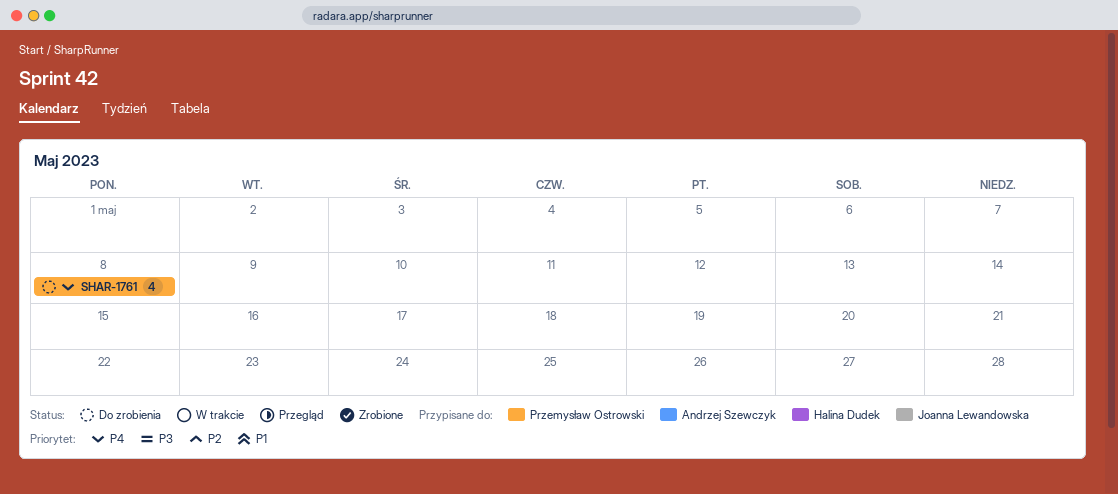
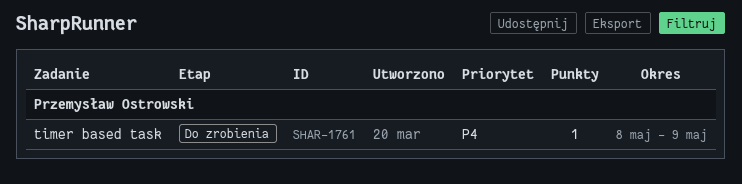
SHAR-1761, estimate: 4 -> 1
SHAR-1761, due: May 8 -> May 9

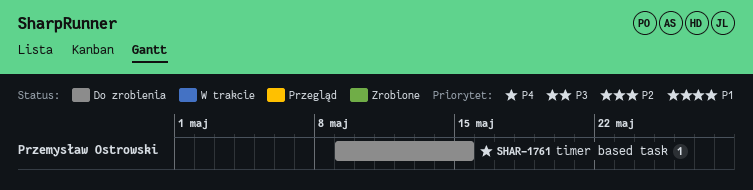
SHAR-1761, start: May 8 -> May 9
SHAR-1761, due: May 9 -> May 15

